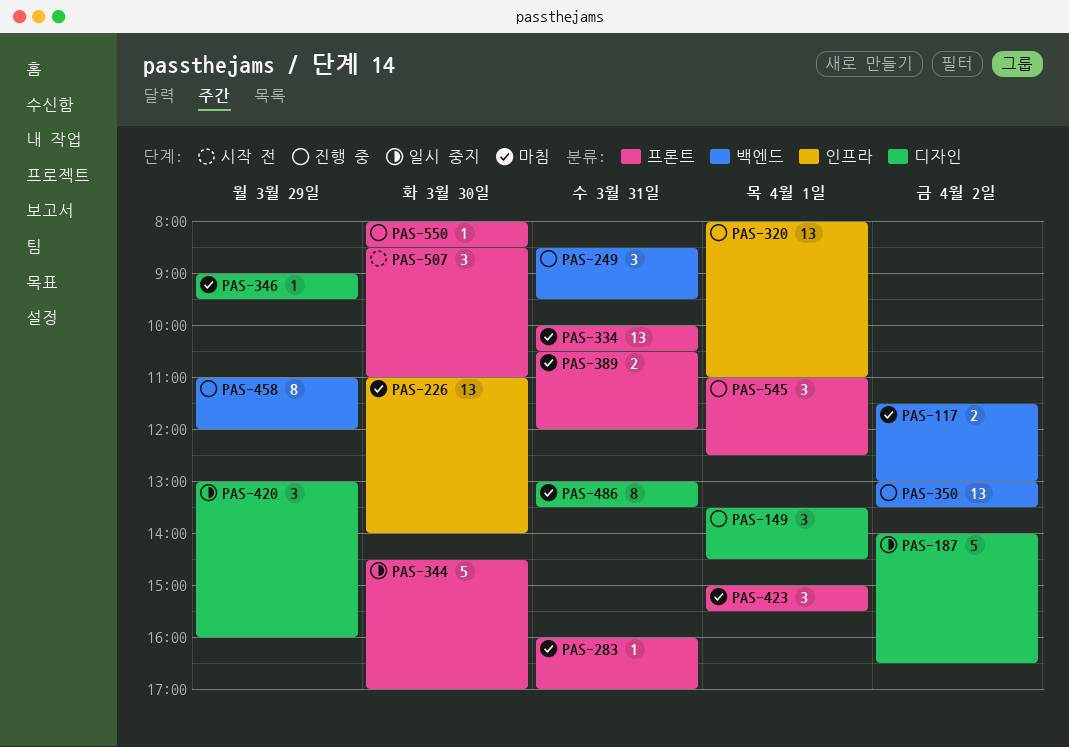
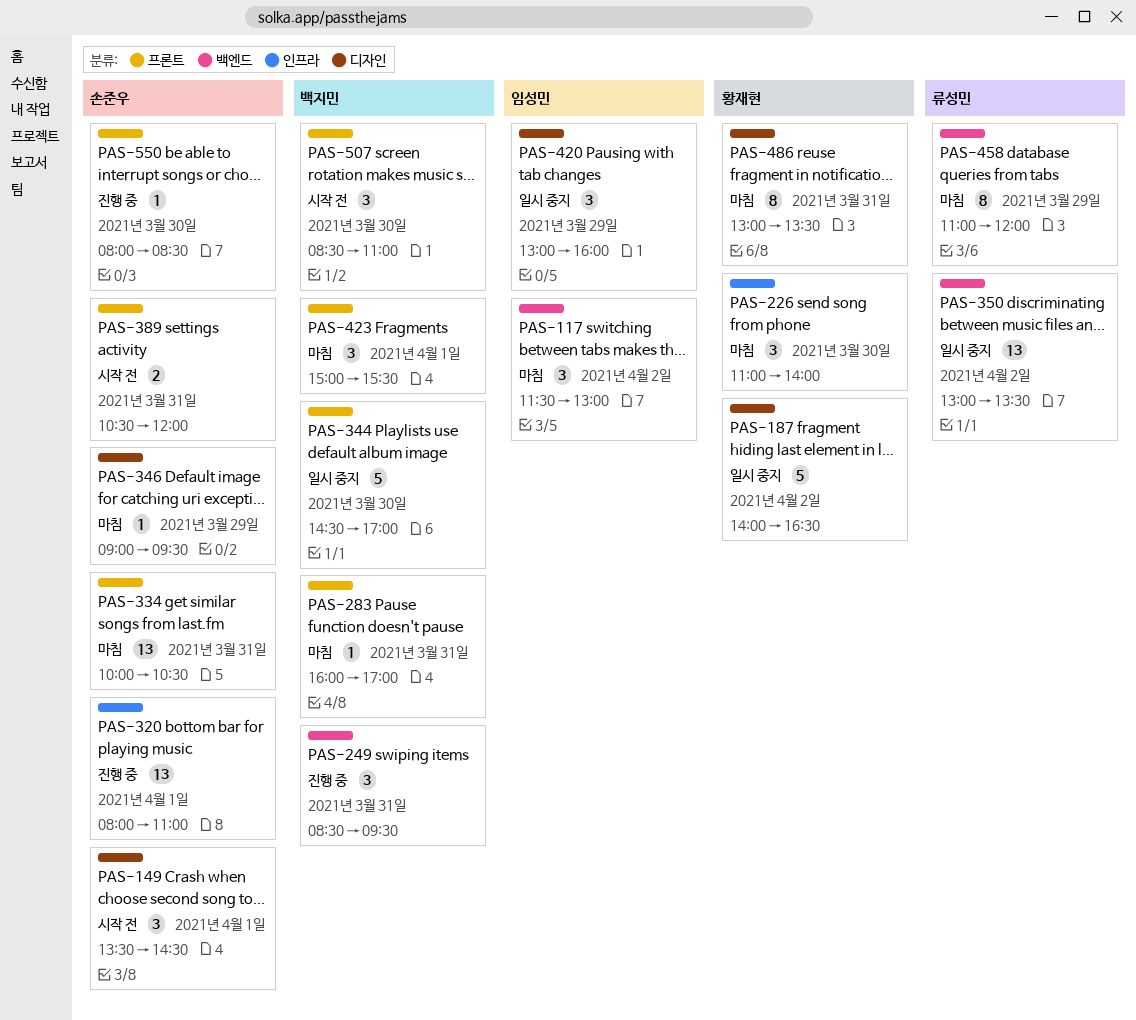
PAS-117, estimate: 2 -> 3
PAS-149, status: 진행 중 -> 시작 전
PAS-226, estimate: 13 -> 3
PAS-350, status: 진행 중 -> 일시 중지
PAS-389, status: 마침 -> 시작 전
PAS-458, status: 진행 중 -> 마침
PAS-545: present -> none

